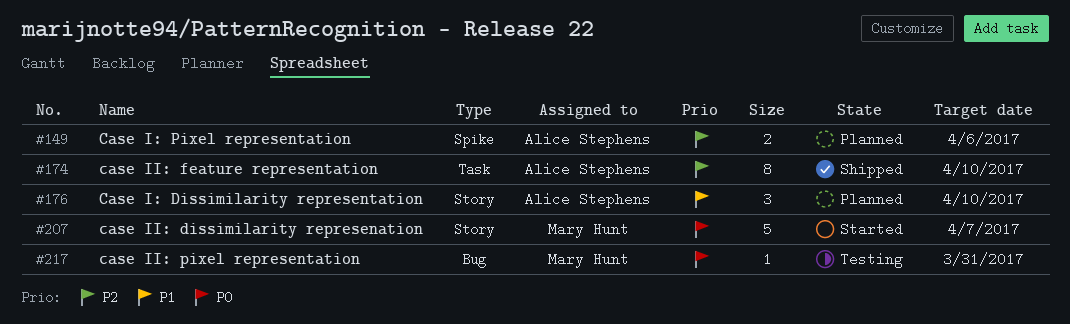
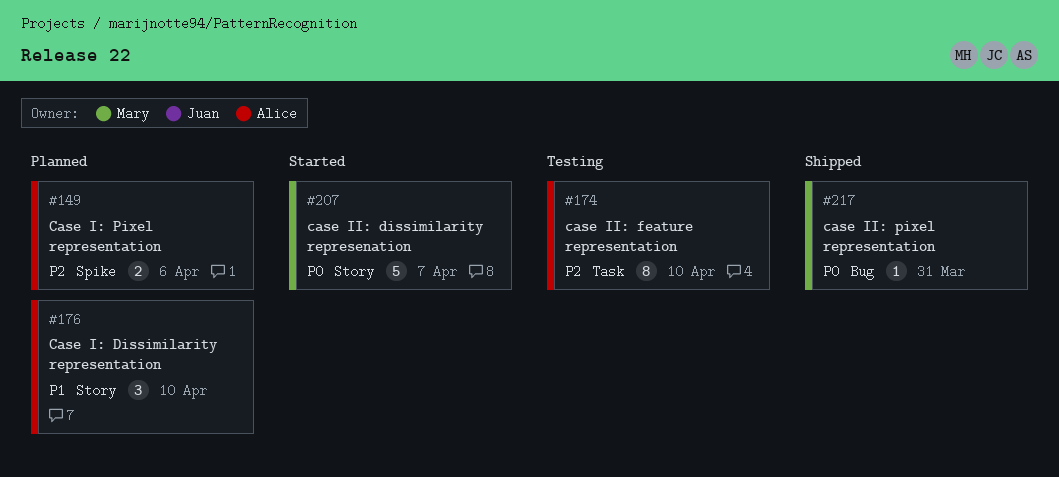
#174, status: Shipped -> Testing
#217, status: Testing -> Shipped

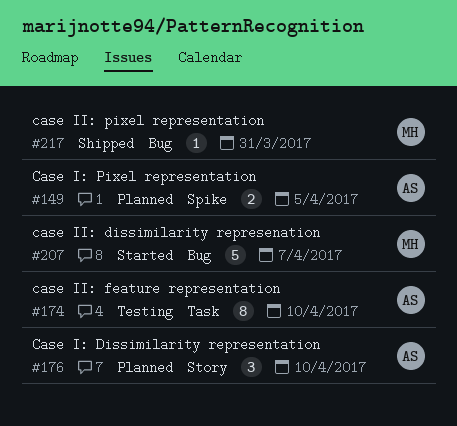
#149, due: Apr 6 -> Apr 5
#207, label: Story -> Bug

